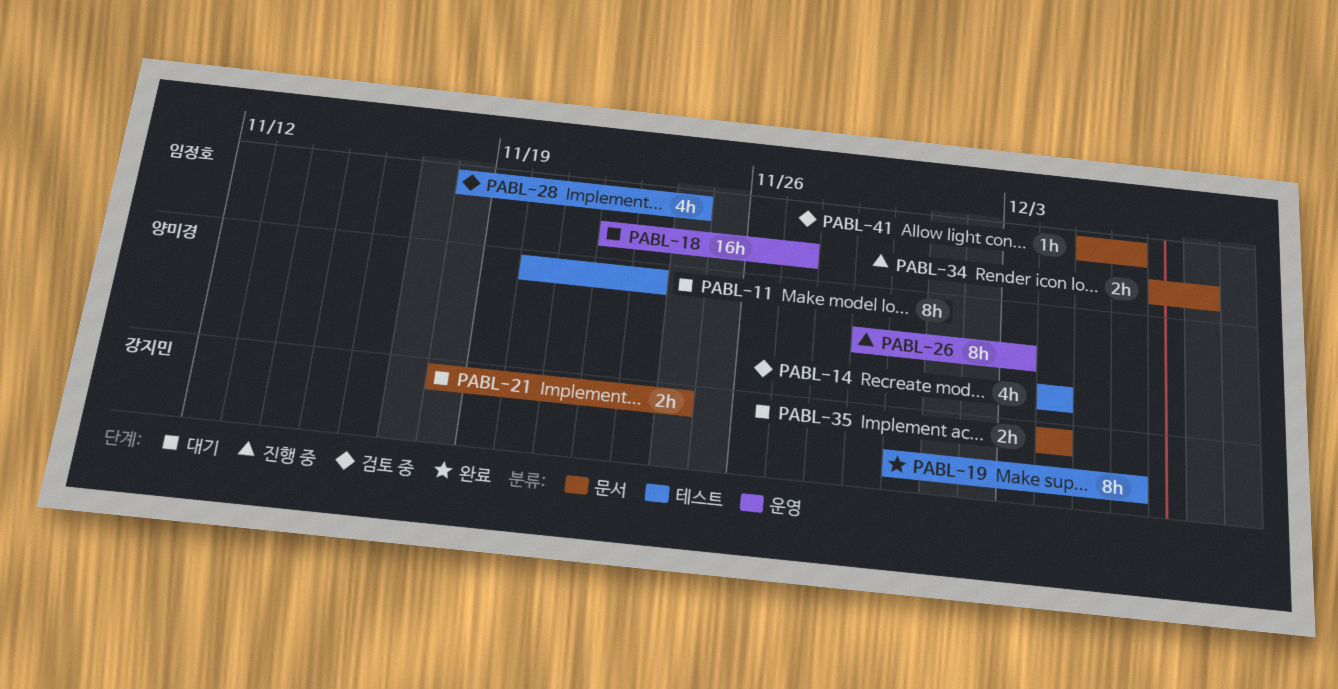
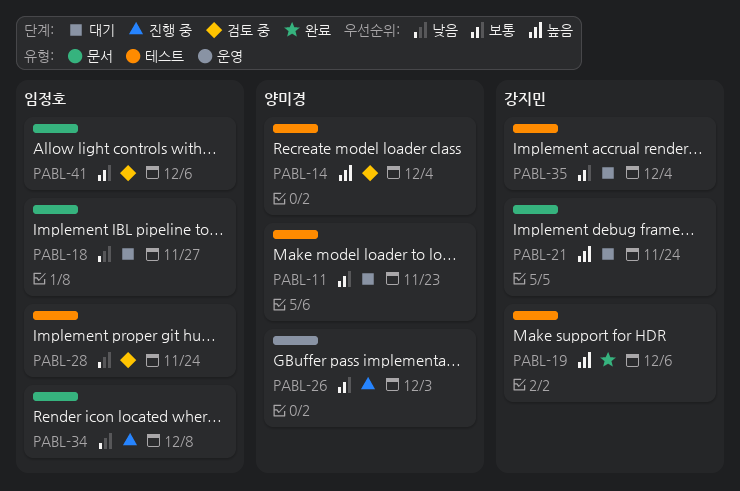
PABL-18, label: 운영 -> 문서
PABL-35, label: 문서 -> 테스트

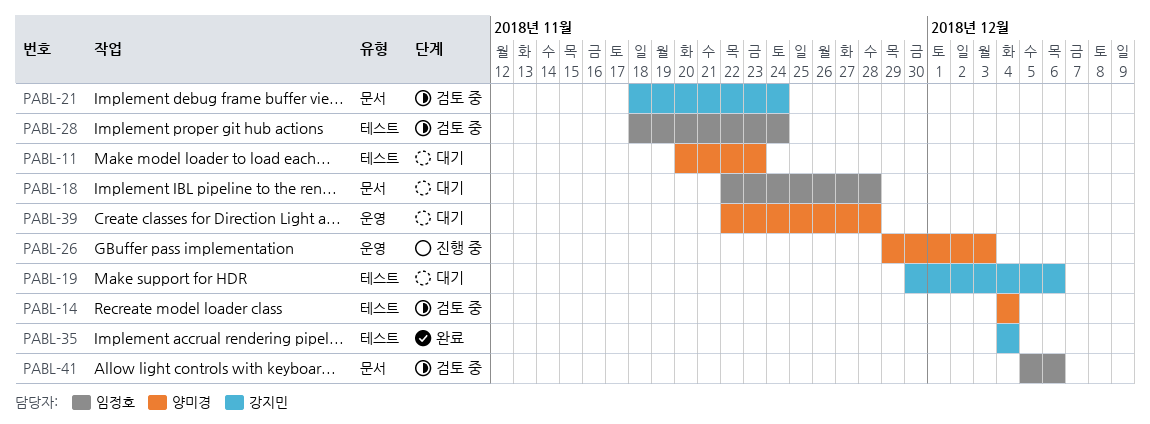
PABL-18, due: Nov 27 -> Nov 28
PABL-19, status: 완료 -> 대기
PABL-21, status: 대기 -> 검토 중
PABL-34: present -> none
PABL-35, status: 대기 -> 완료
PABL-39: none -> present

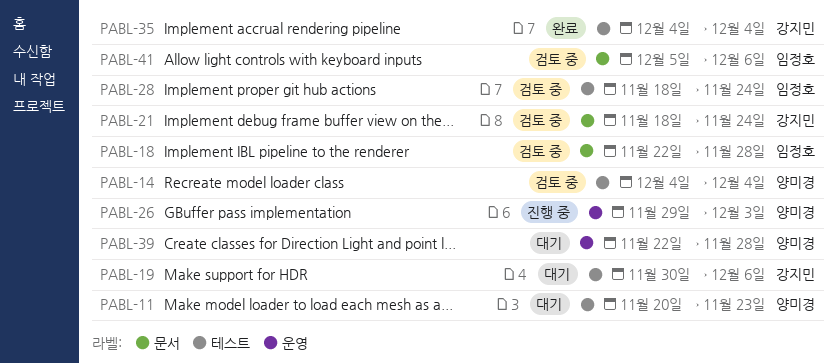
PABL-18, status: 대기 -> 검토 중

